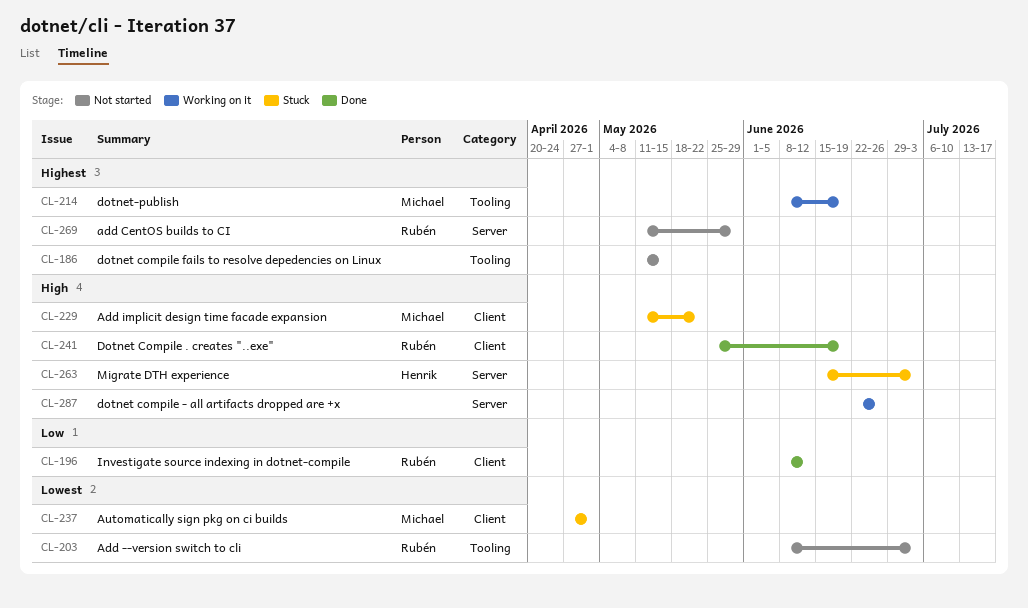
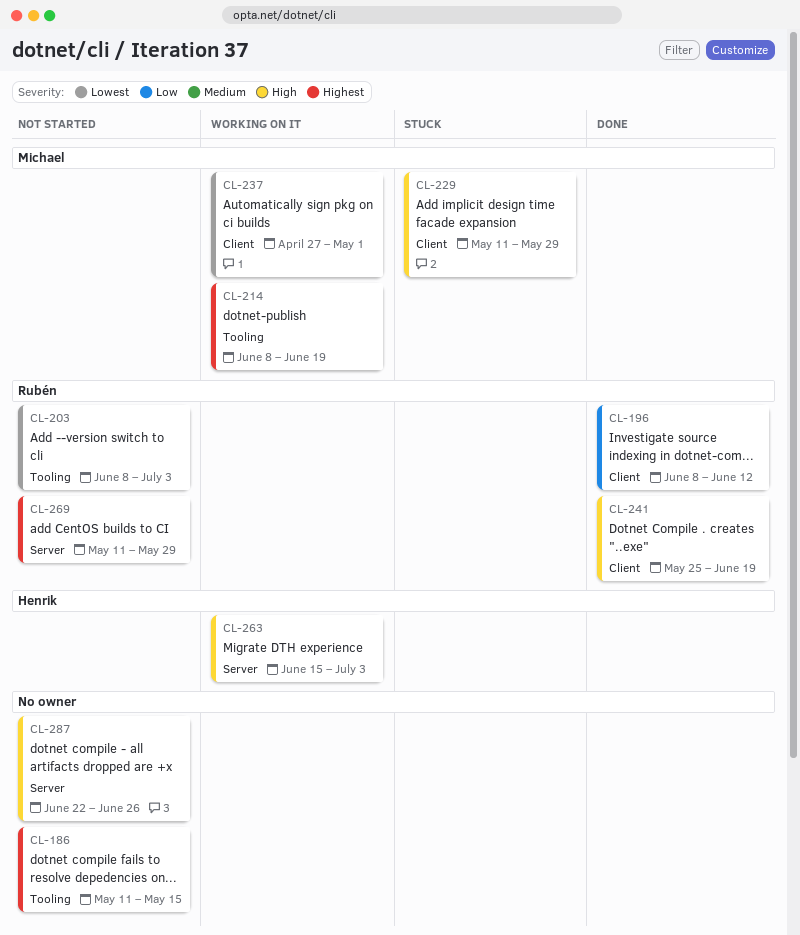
CL-229, due: May 22 -> May 29
CL-237, status: Stuck -> Working on it
CL-263, status: Stuck -> Working on it
CL-287, status: Working on it -> Not started

